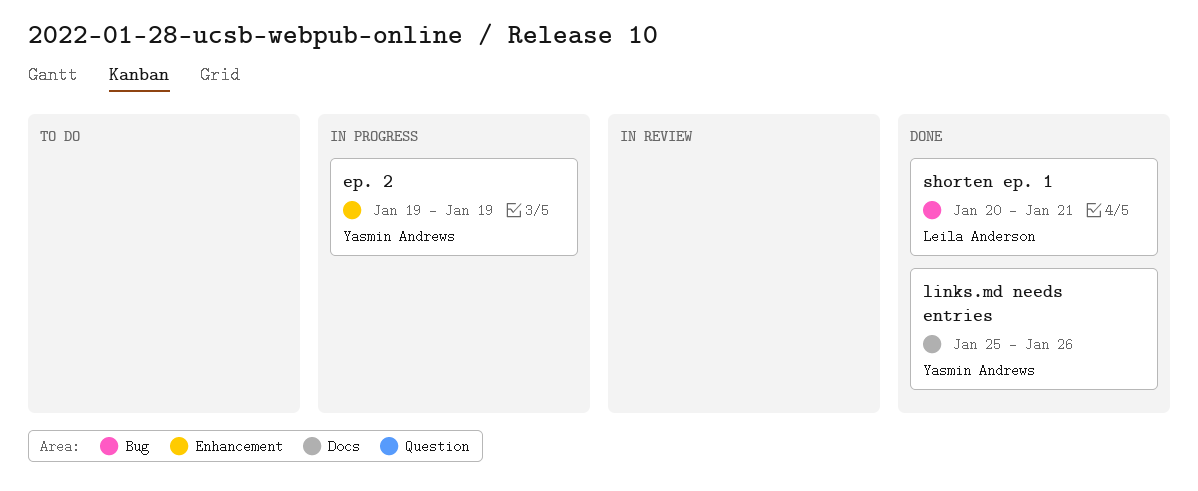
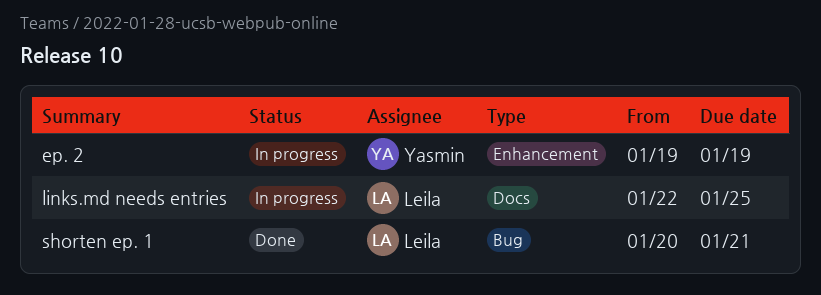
links.md needs entries, status: Done -> In progress
links.md needs entries, owner: Yasmin Andrews -> Leila Anderson
links.md needs entries, start: Jan 25 -> Jan 22
links.md needs entries, due: Jan 26 -> Jan 25

